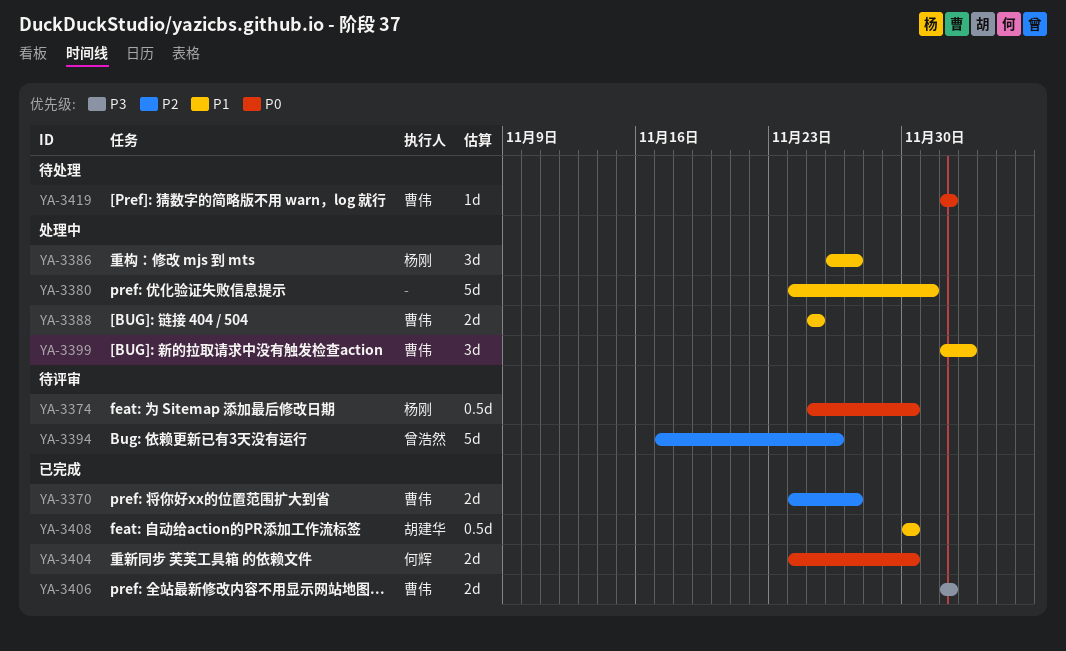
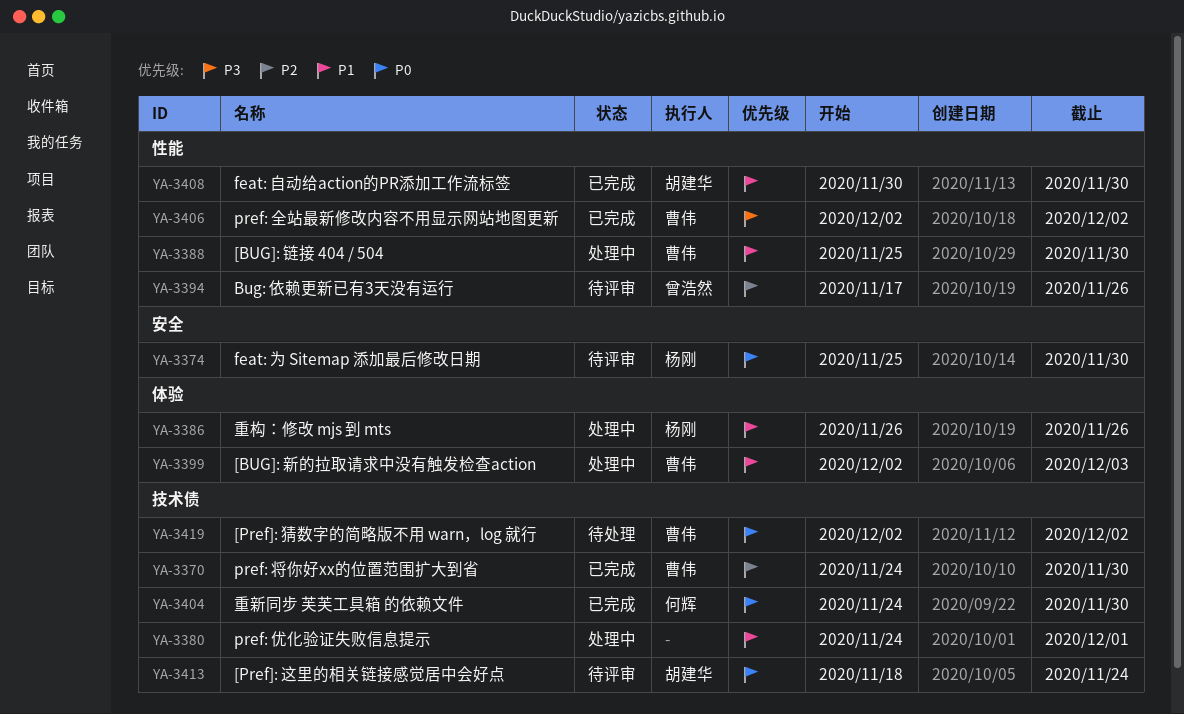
YA-3370, due: Nov 27 -> Nov 30
YA-3386, due: Nov 27 -> Nov 26
YA-3388, due: Nov 25 -> Nov 30
YA-3413: none -> present

